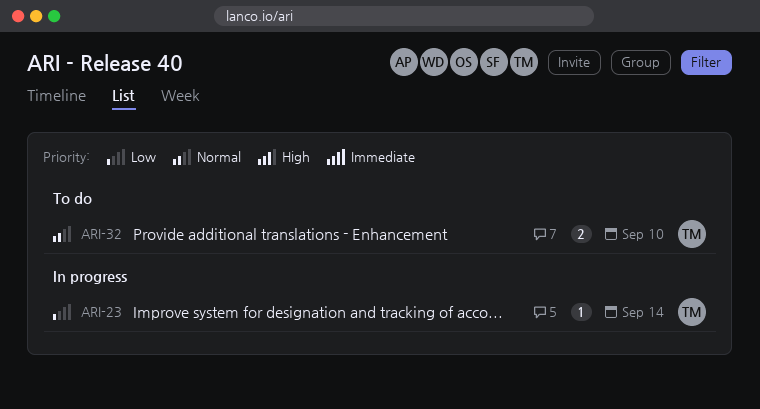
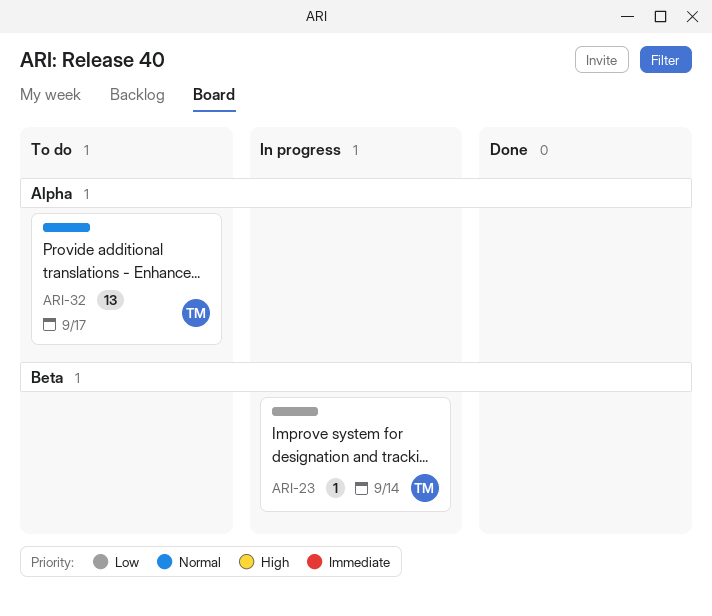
ARI-32, estimate: 2 -> 13
ARI-32, due: Sep 10 -> Sep 17

